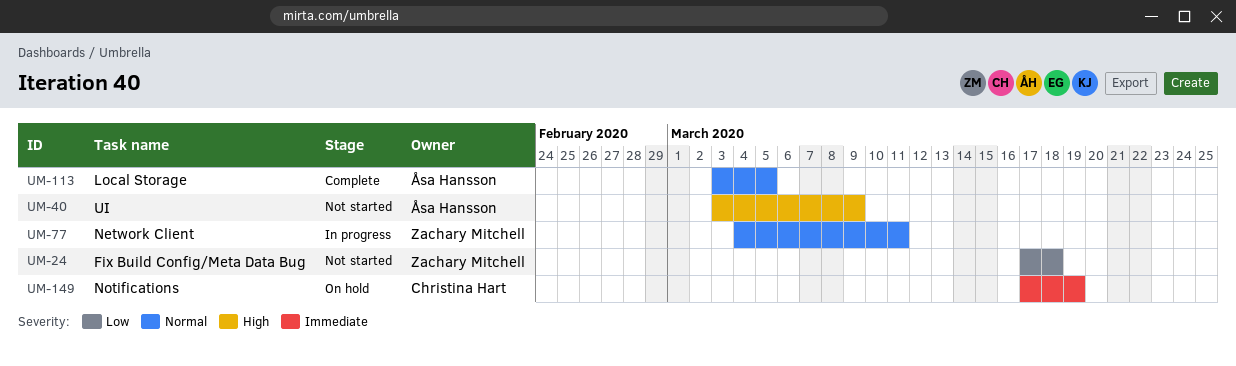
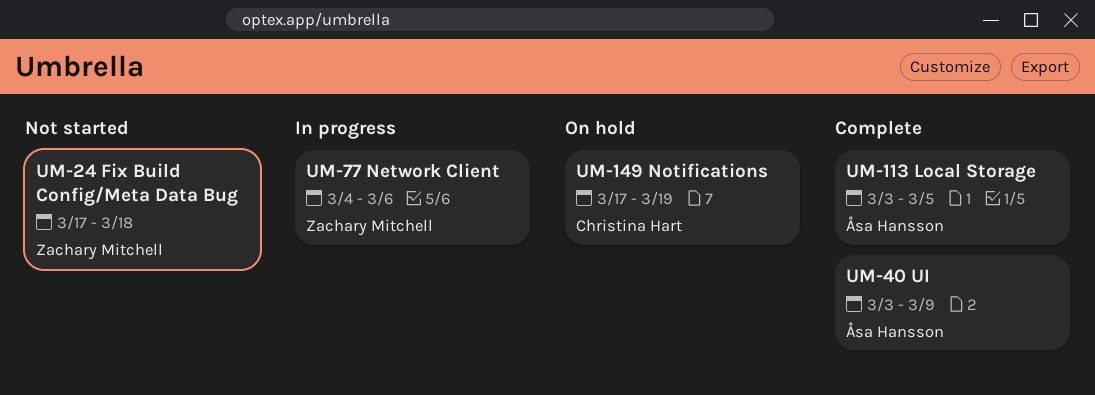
UM-40, status: Not started -> Complete
UM-77, due: Mar 11 -> Mar 6

